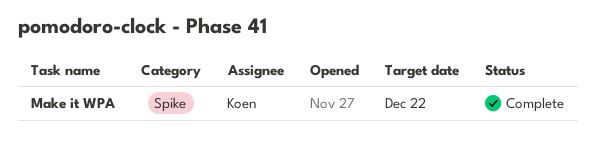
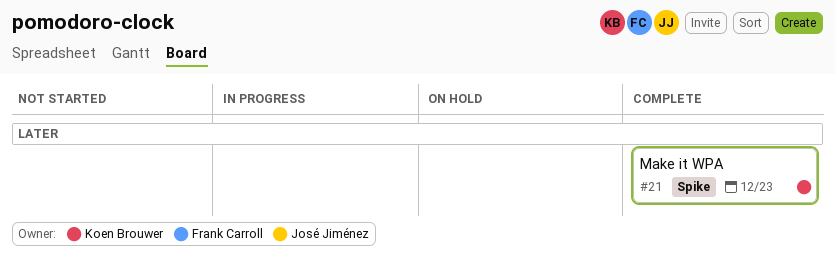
Make it WPA, due: Dec 22 -> Dec 23

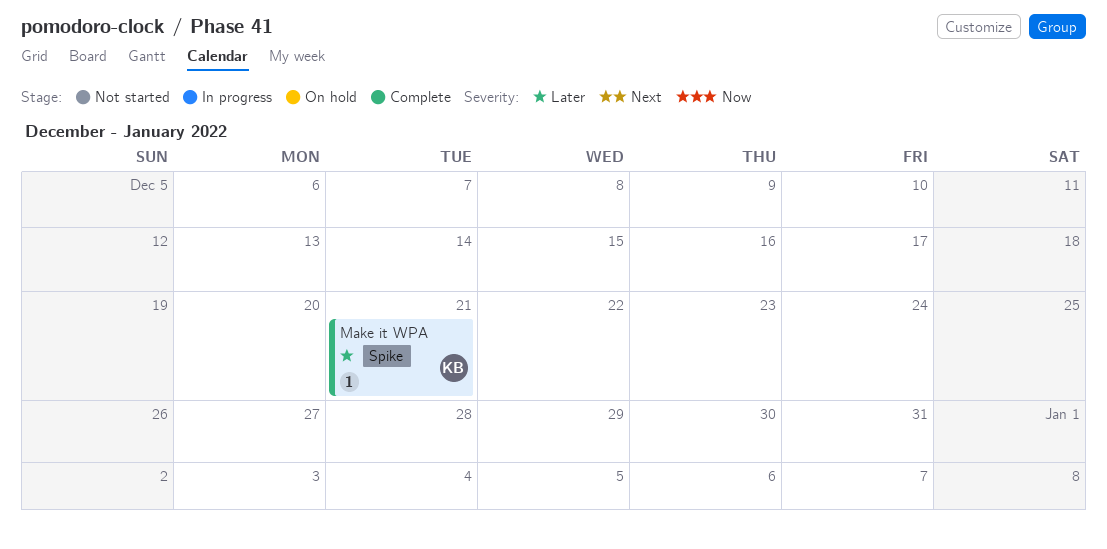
Make it WPA, due: Dec 23 -> Dec 21

